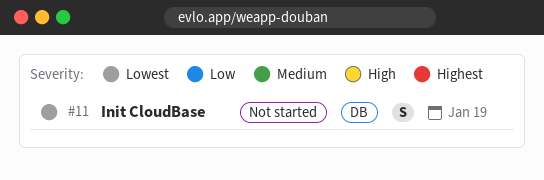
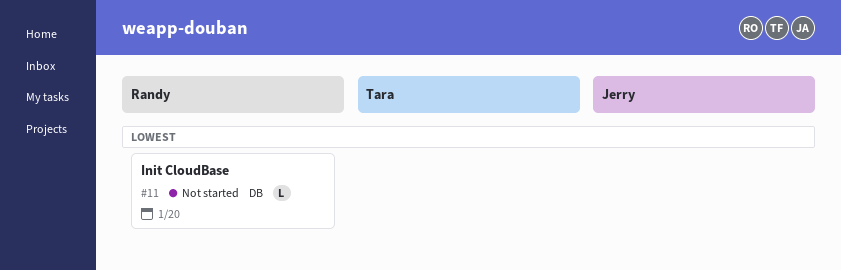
#11, estimate: S -> L
#11, due: Jan 19 -> Jan 20

